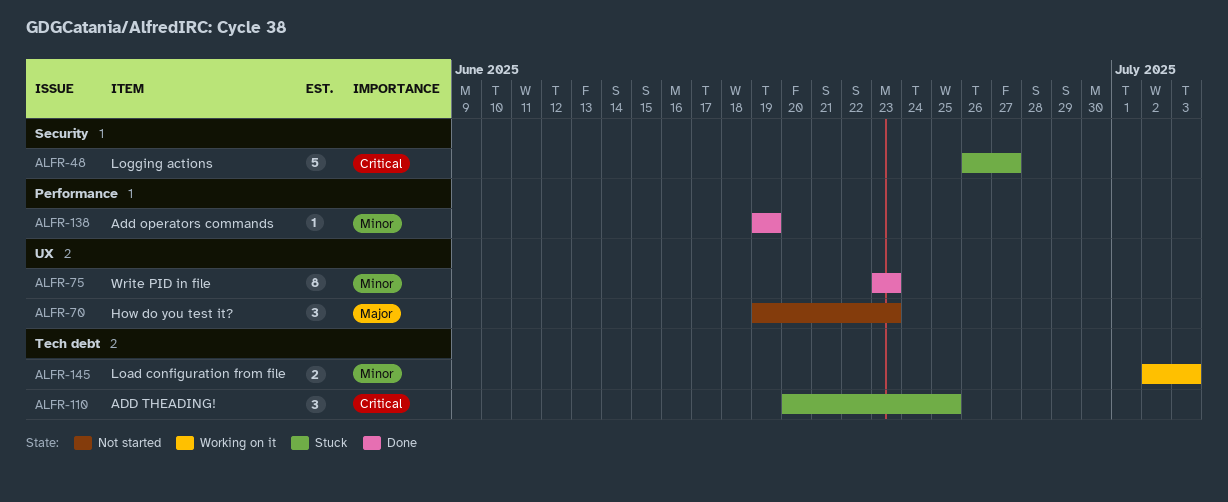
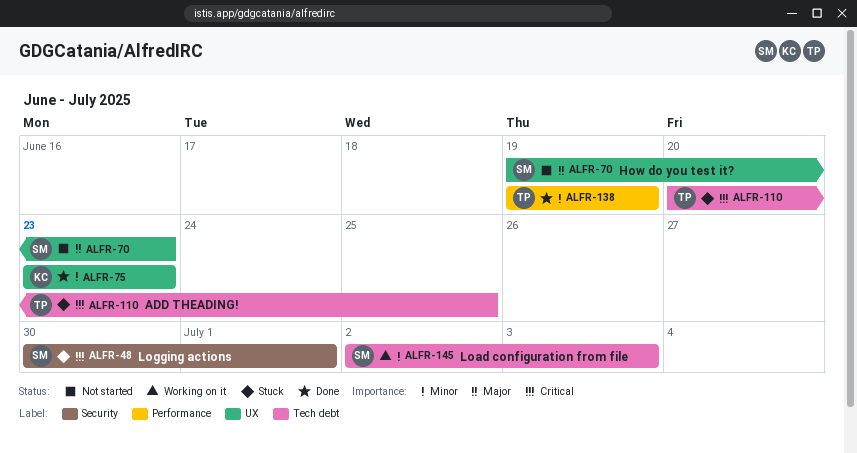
ALFR-48, start: Jun 26 -> Jun 30
ALFR-48, due: Jun 27 -> Jul 1

